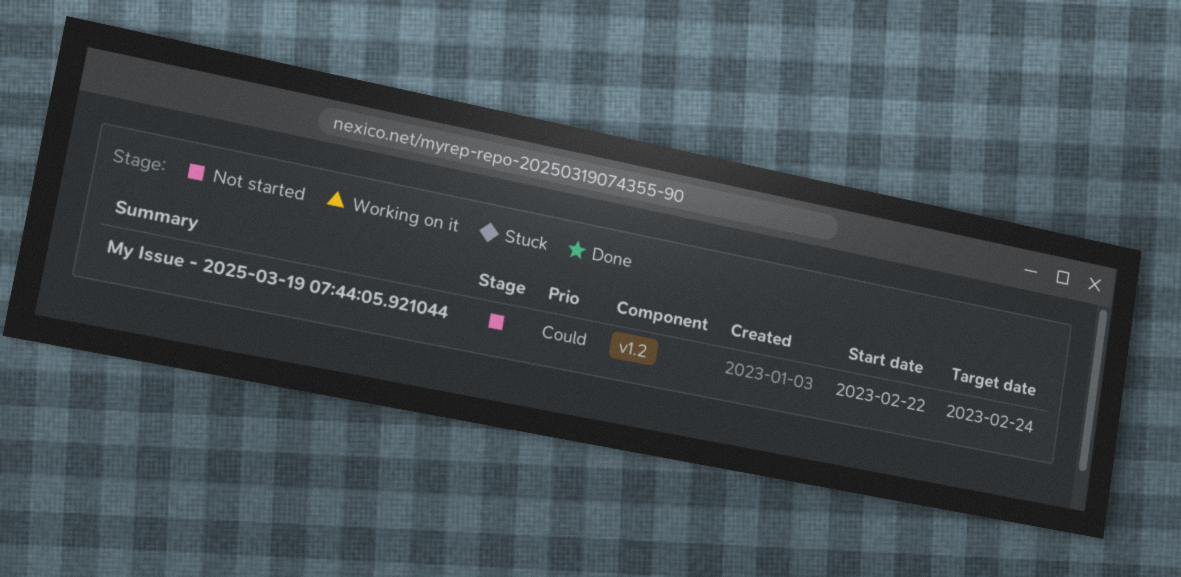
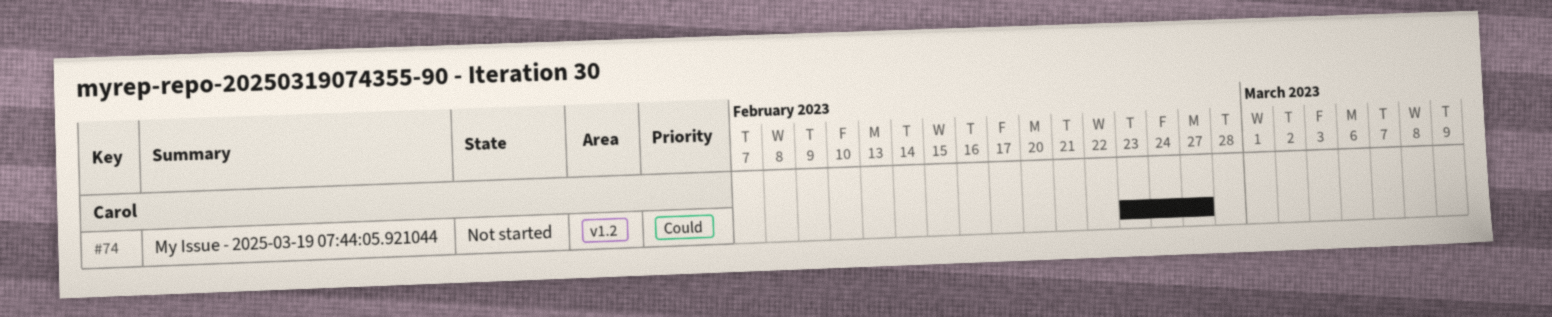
My Issue - 2025-03-19 07:44:05.921044, start: Feb 22 -> Feb 23
My Issue - 2025-03-19 07:44:05.921044, due: Feb 24 -> Feb 27

